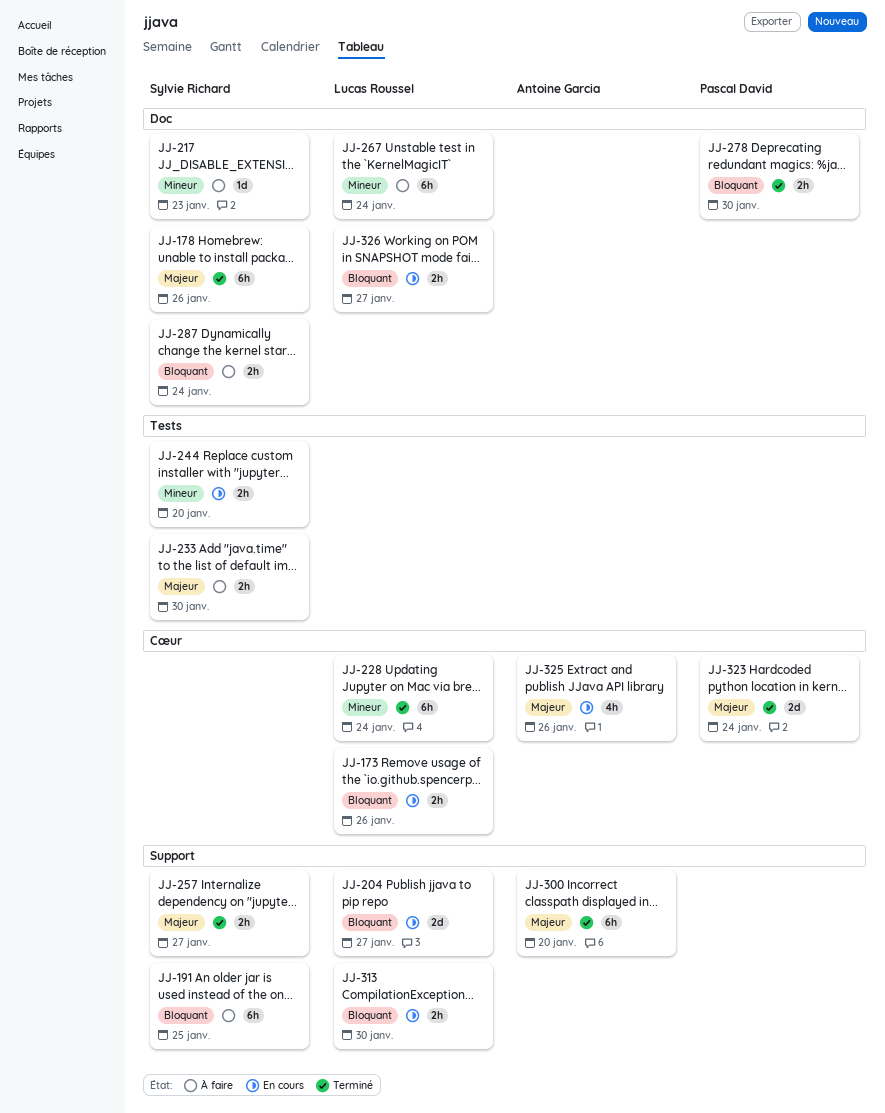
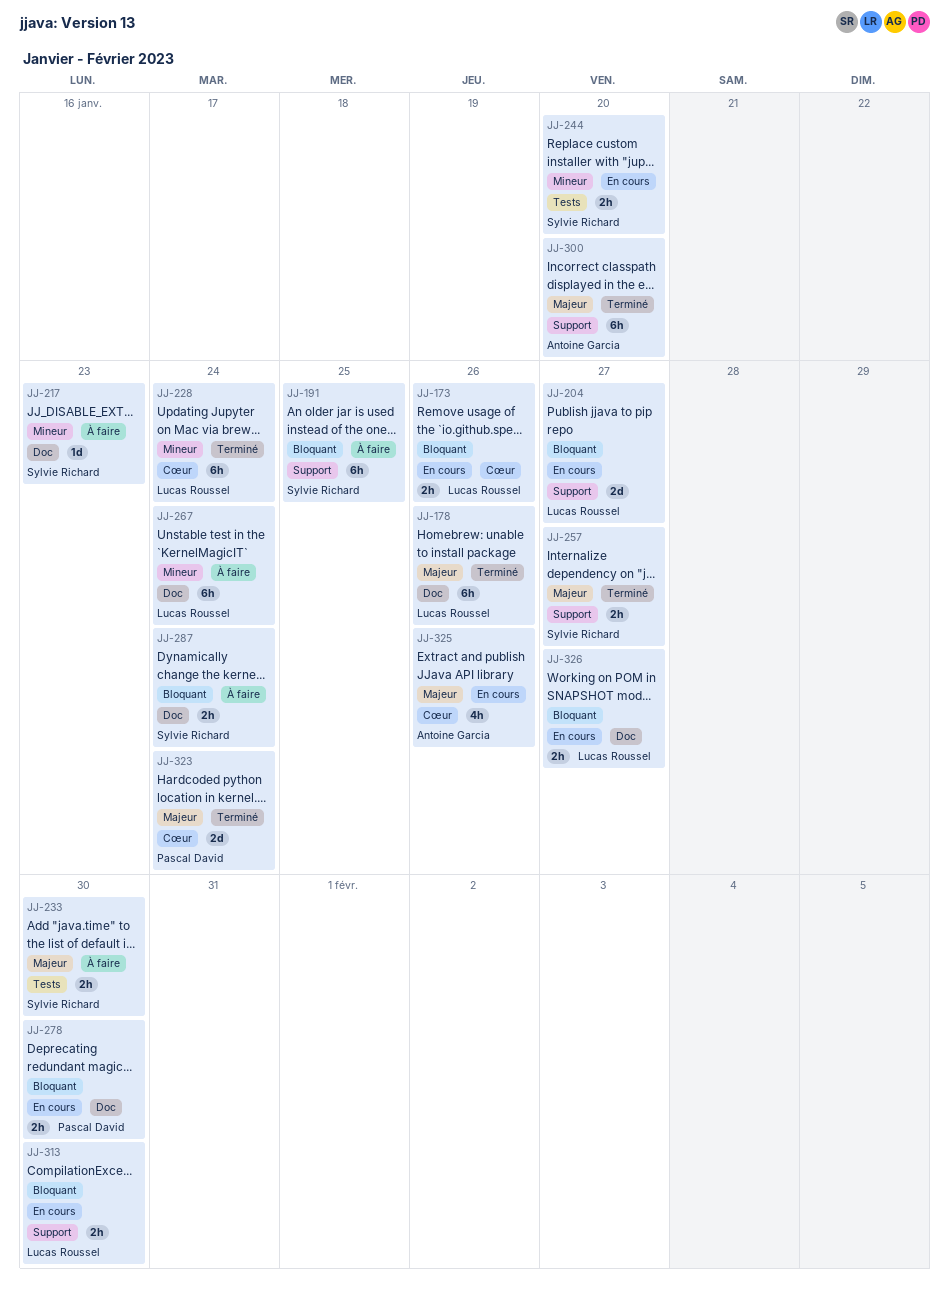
JJ-178, owner: Sylvie Richard -> Lucas Roussel
JJ-278, status: Terminé -> En cours

